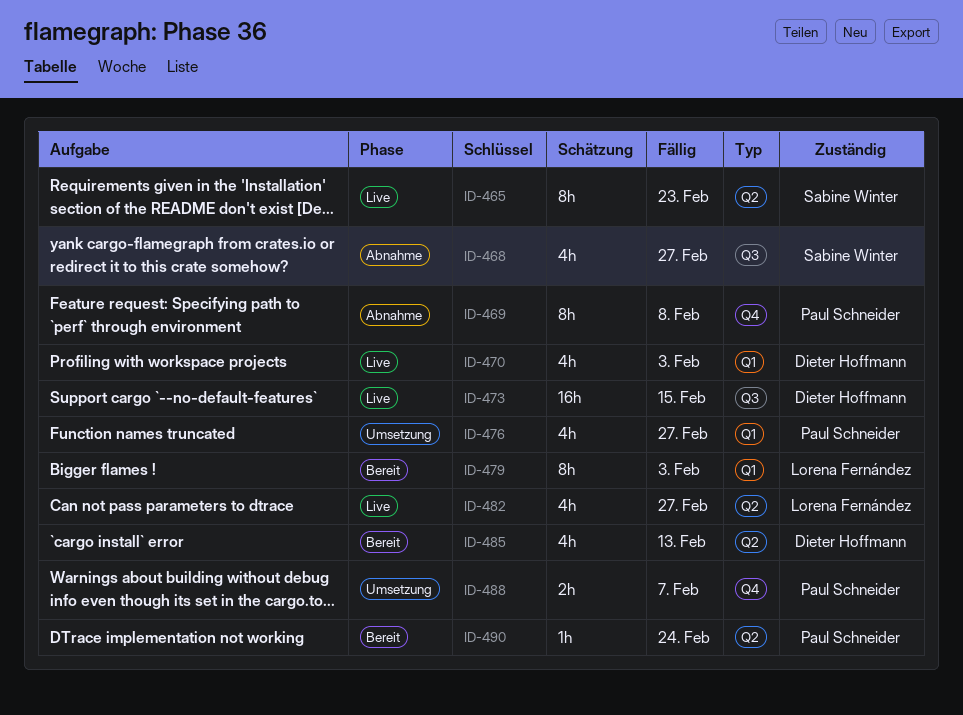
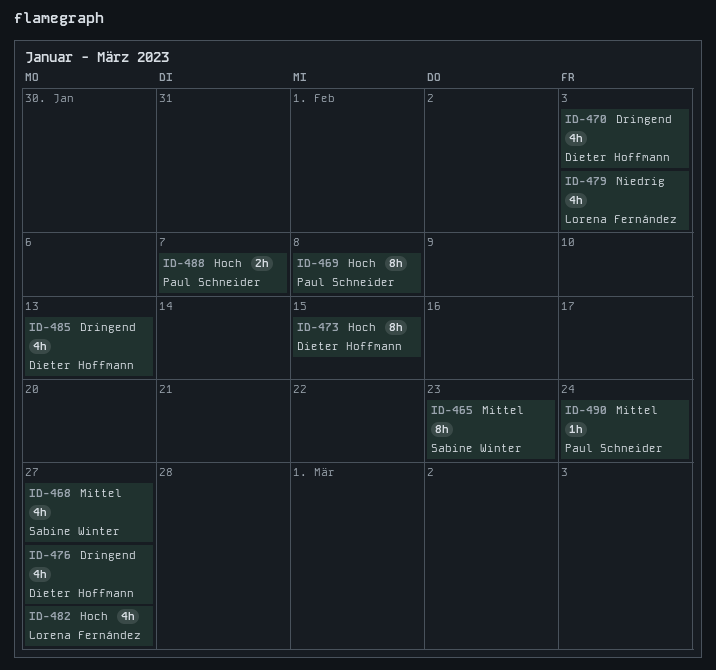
ID-473, estimate: 16h -> 8h
ID-476, owner: Paul Schneider -> Dieter Hoffmann
ID-479, estimate: 8h -> 4h

